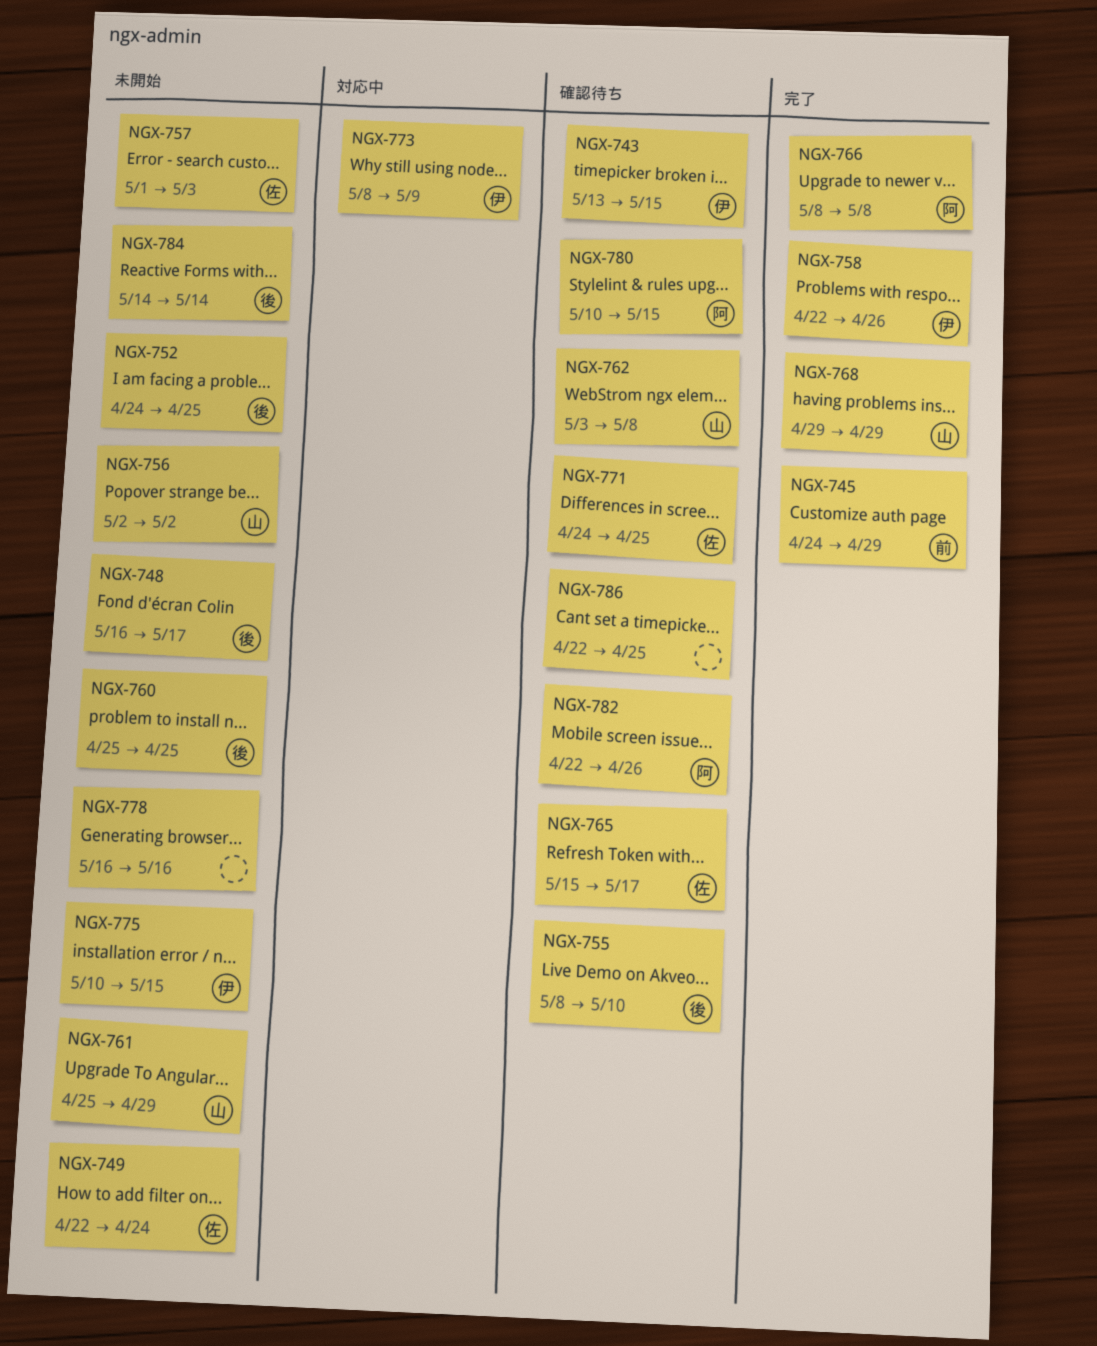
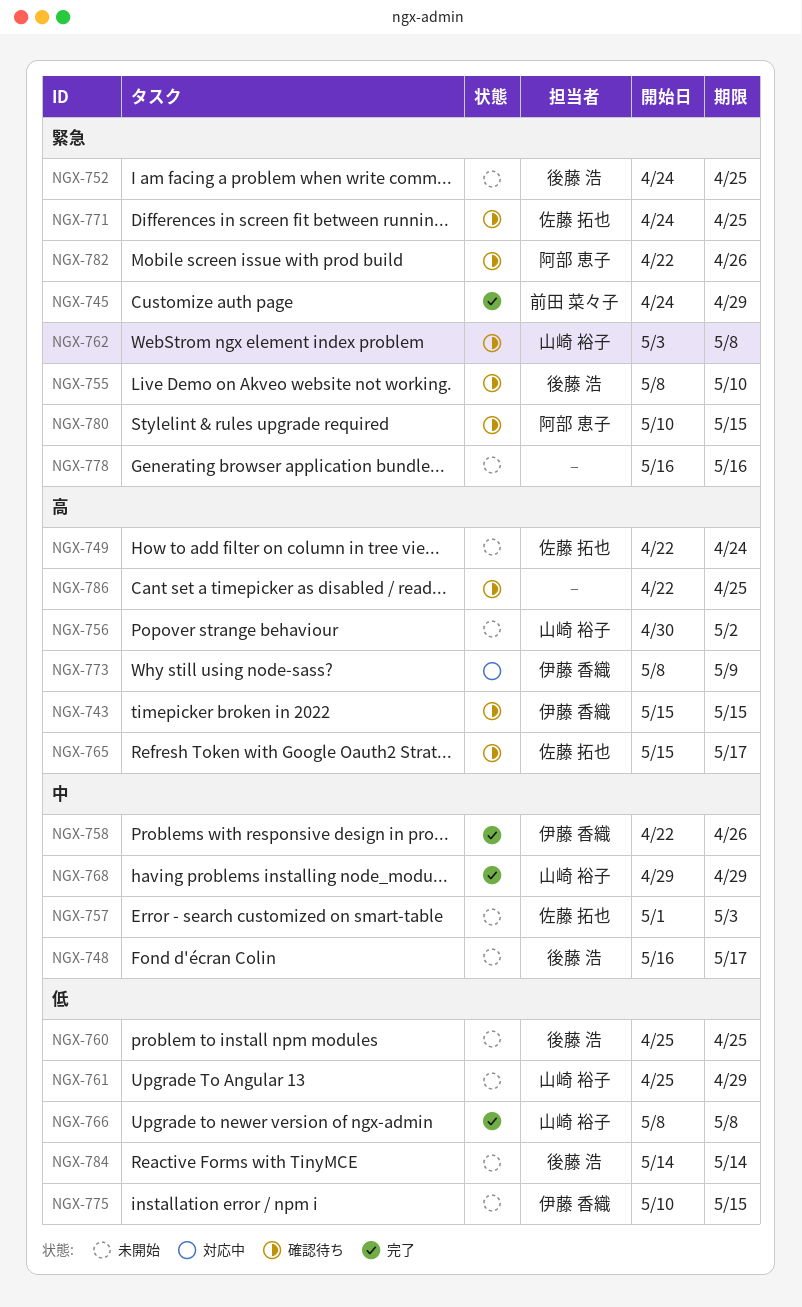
NGX-743, start: May 13 -> May 15
NGX-756, start: May 2 -> Apr 30
NGX-766, owner: 阿部 恵子 -> 山崎 裕子

